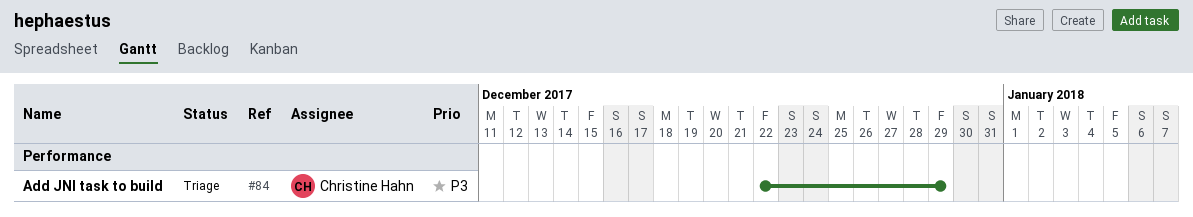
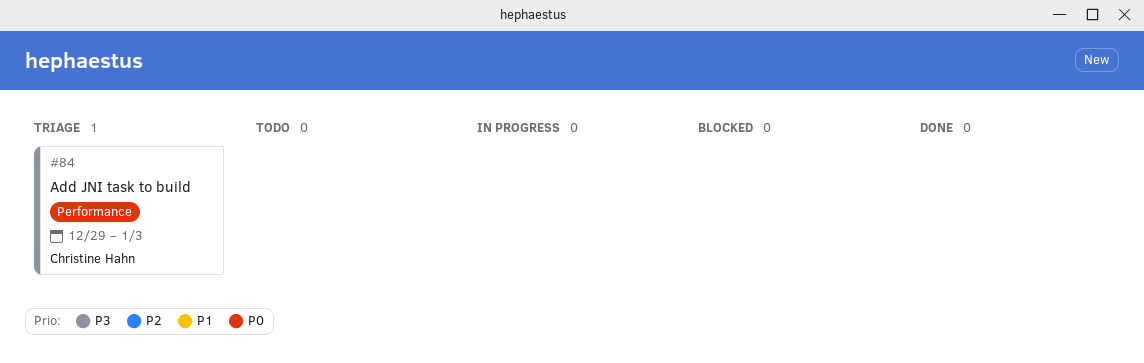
#84, start: Dec 22 -> Dec 29
#84, due: Dec 29 -> Jan 3

